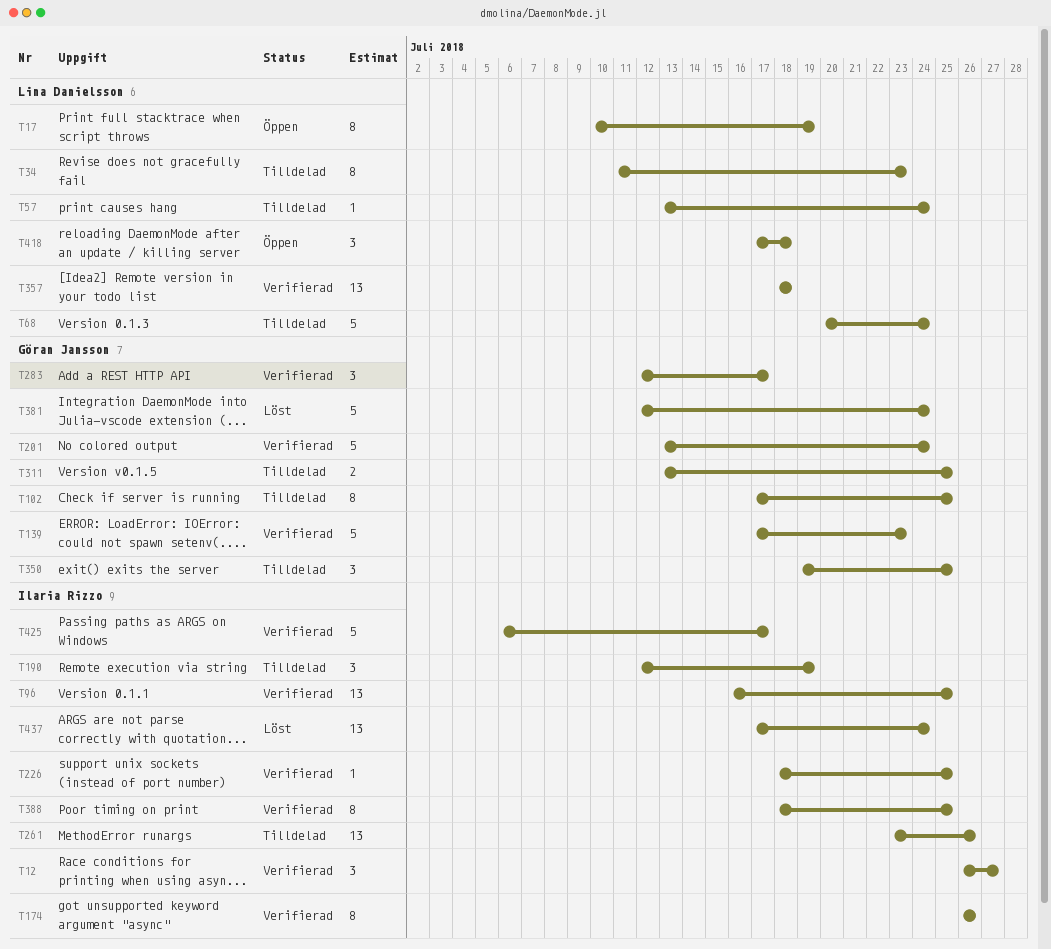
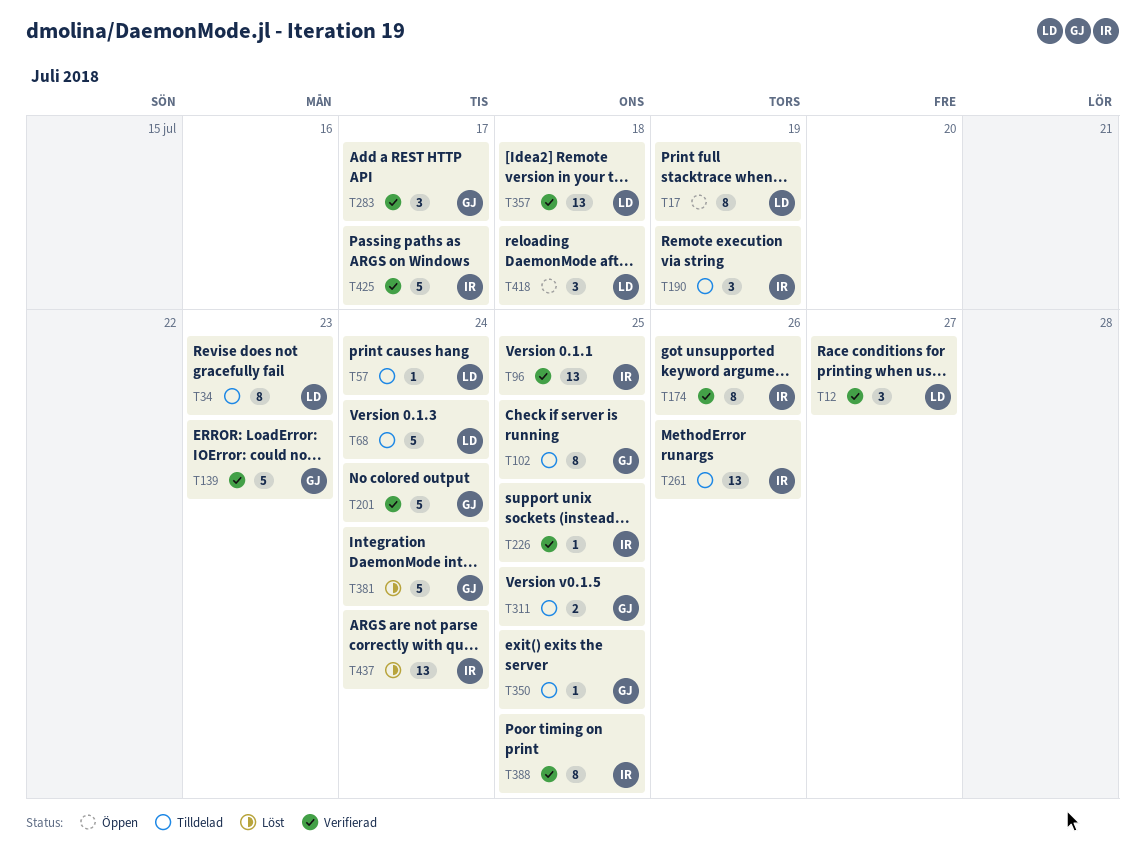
T12, owner: Ilaria Rizzo -> Lina Danielsson
T350, estimate: 3 -> 1

